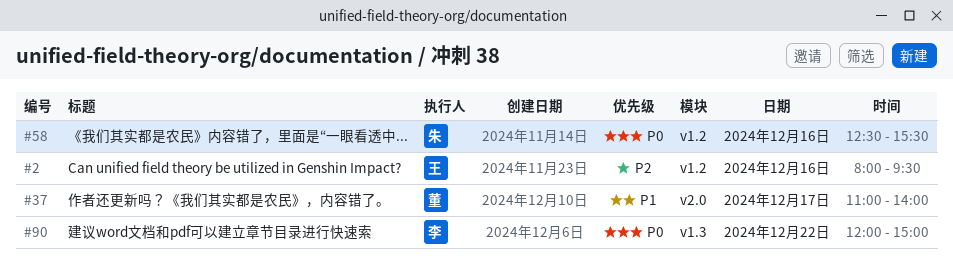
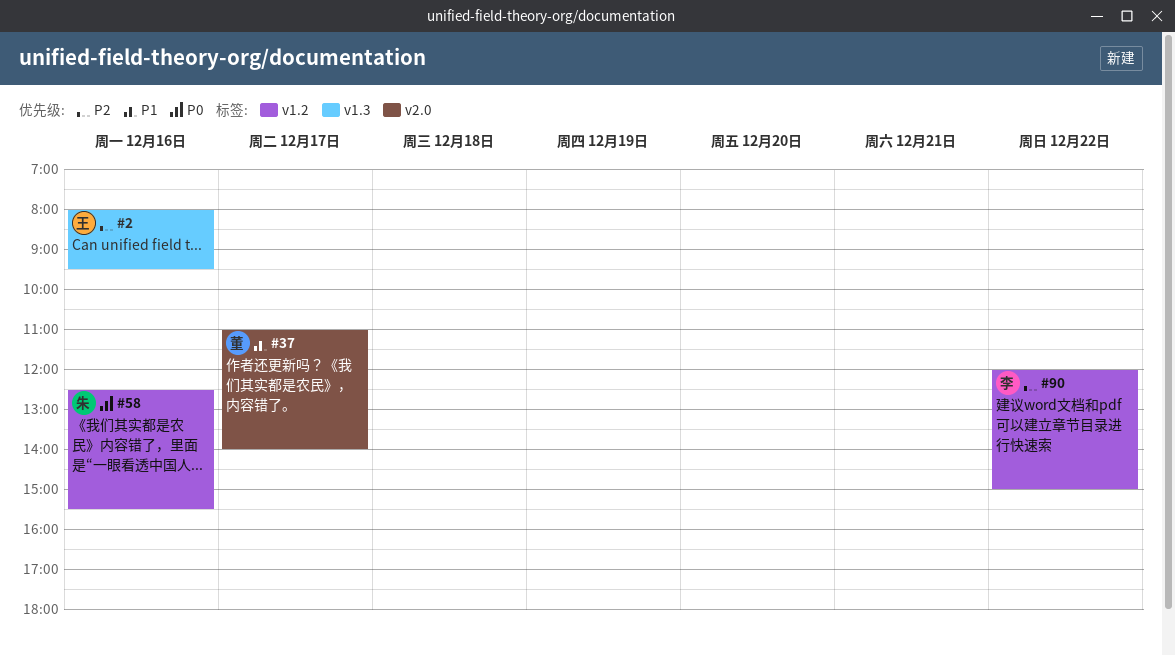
#2, label: v1.2 -> v1.3
#90, priority: P0 -> P2
#90, label: v1.3 -> v1.2

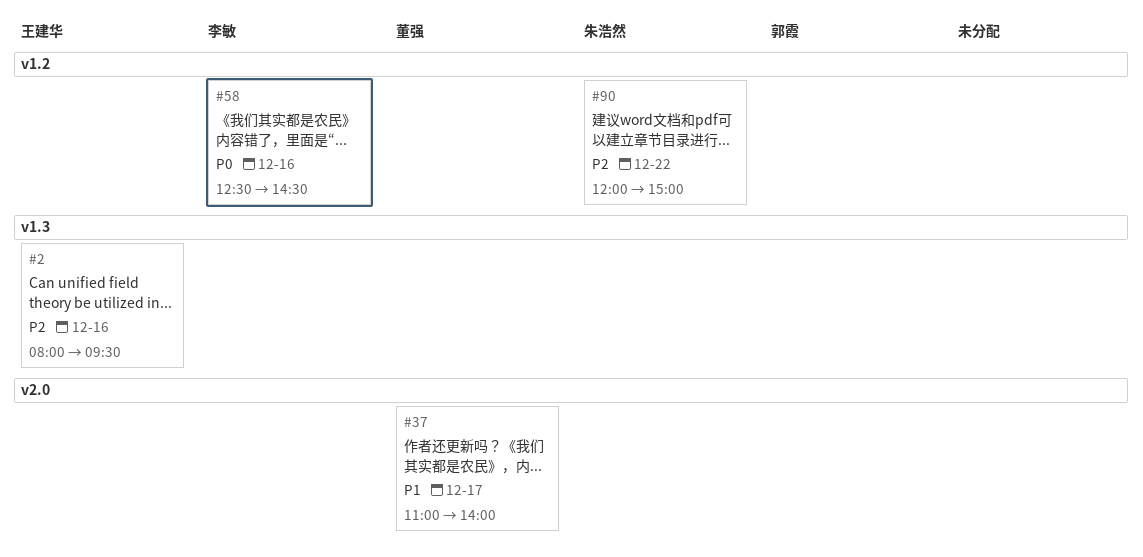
#58, owner: 朱浩然 -> 李敏
#58, ends: 15:30 -> 14:30
#90, owner: 李敏 -> 朱浩然

